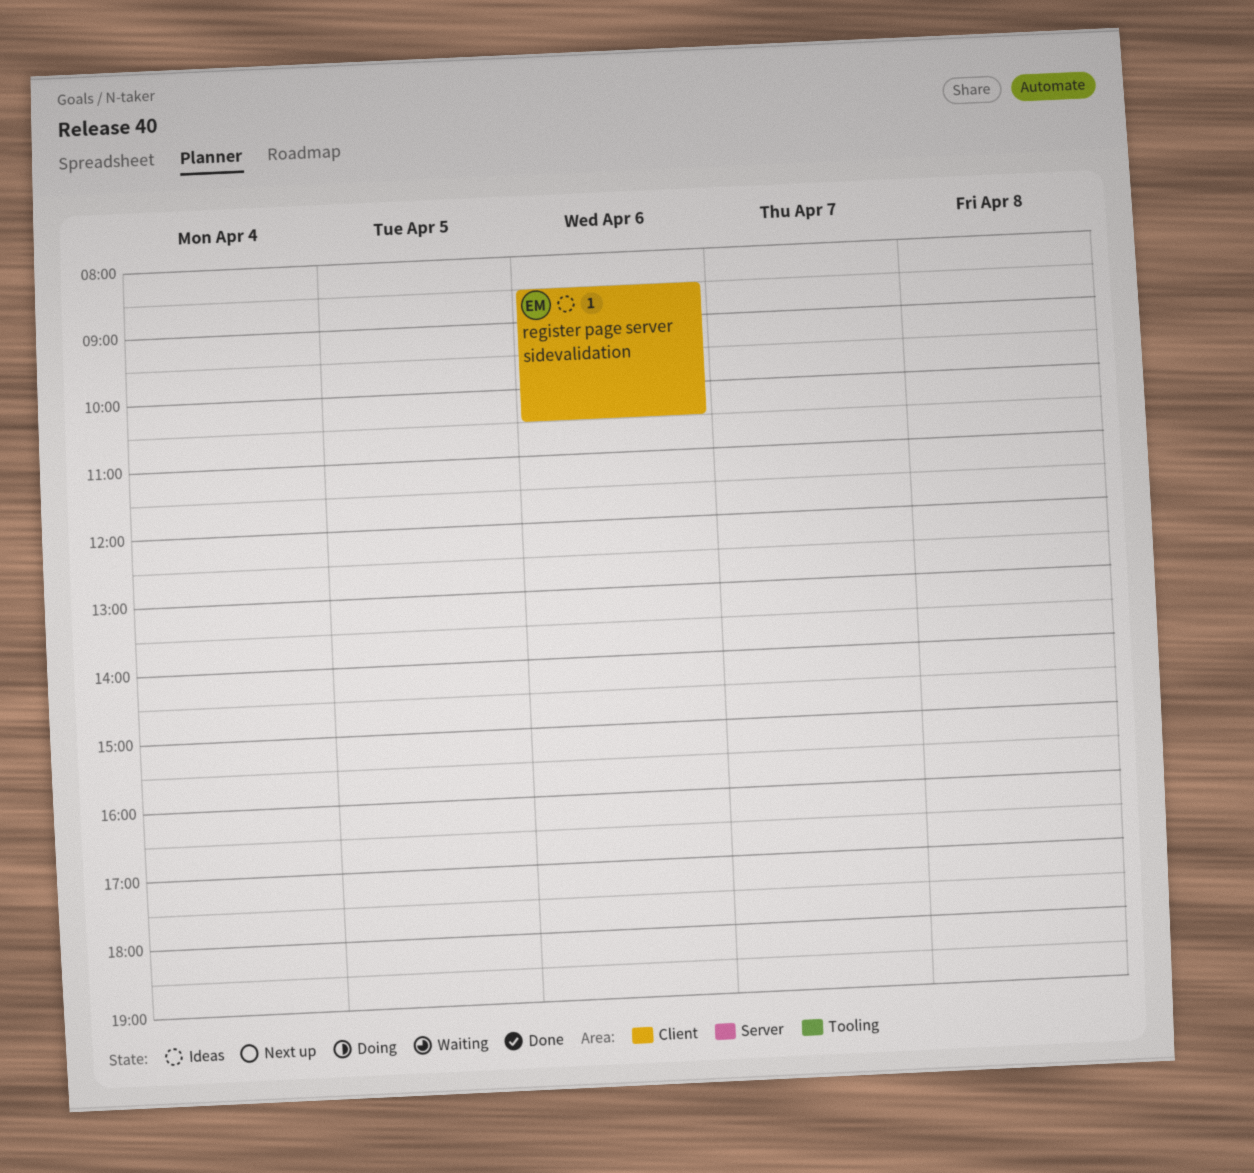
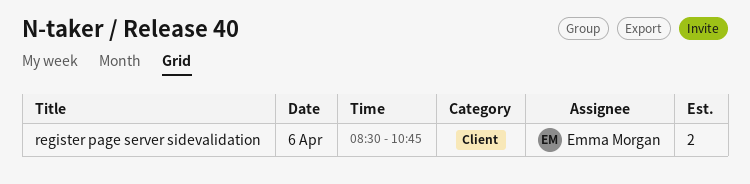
register page server sidevalidation, estimate: 1 -> 2
register page server sidevalidation, ends: 10:30 -> 10:45

